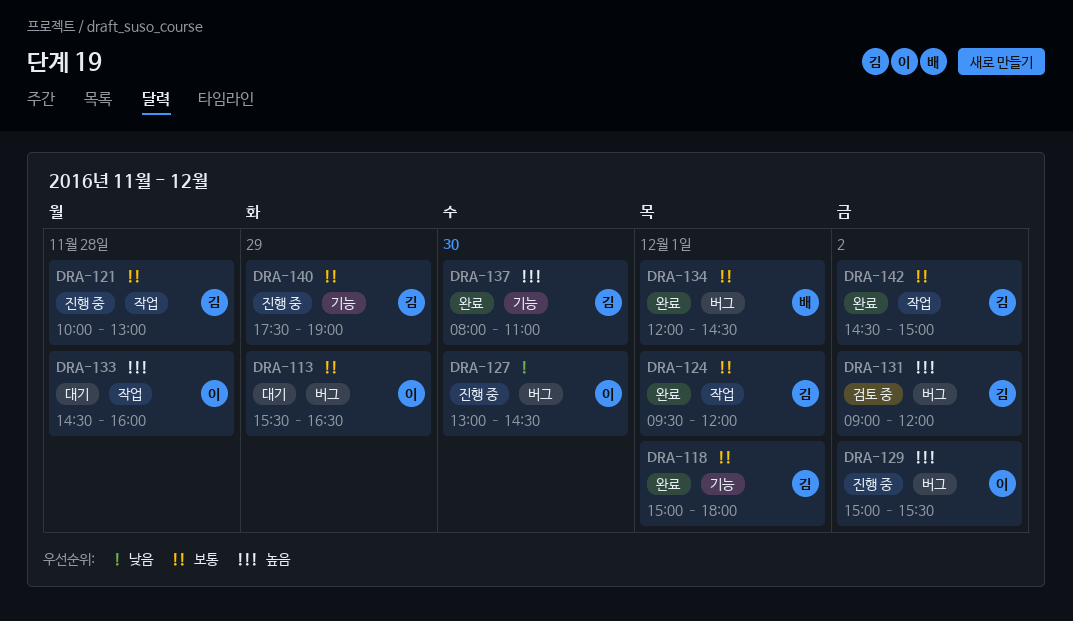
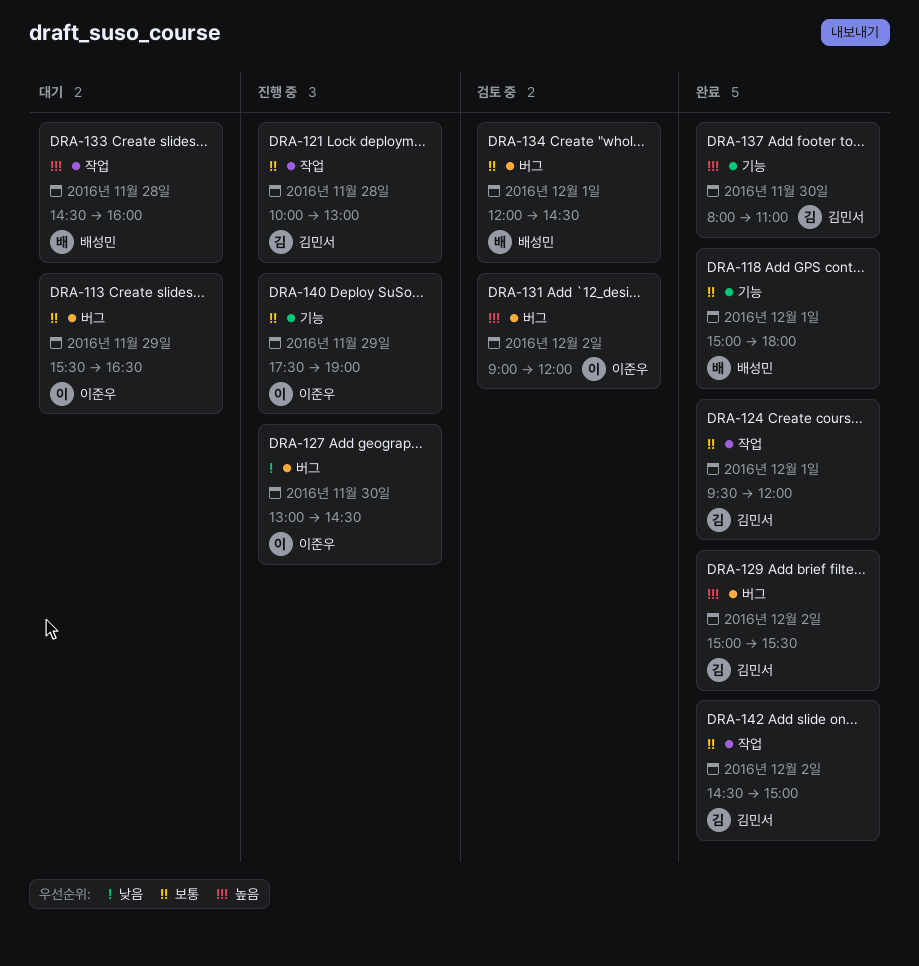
DRA-118, owner: 김민서 -> 배성민
DRA-129, status: 진행 중 -> 완료
DRA-129, owner: 이준우 -> 김민서
DRA-131, owner: 김민서 -> 이준우
DRA-133, owner: 이준우 -> 배성민
DRA-134, status: 완료 -> 검토 중
DRA-140, owner: 김민서 -> 이준우

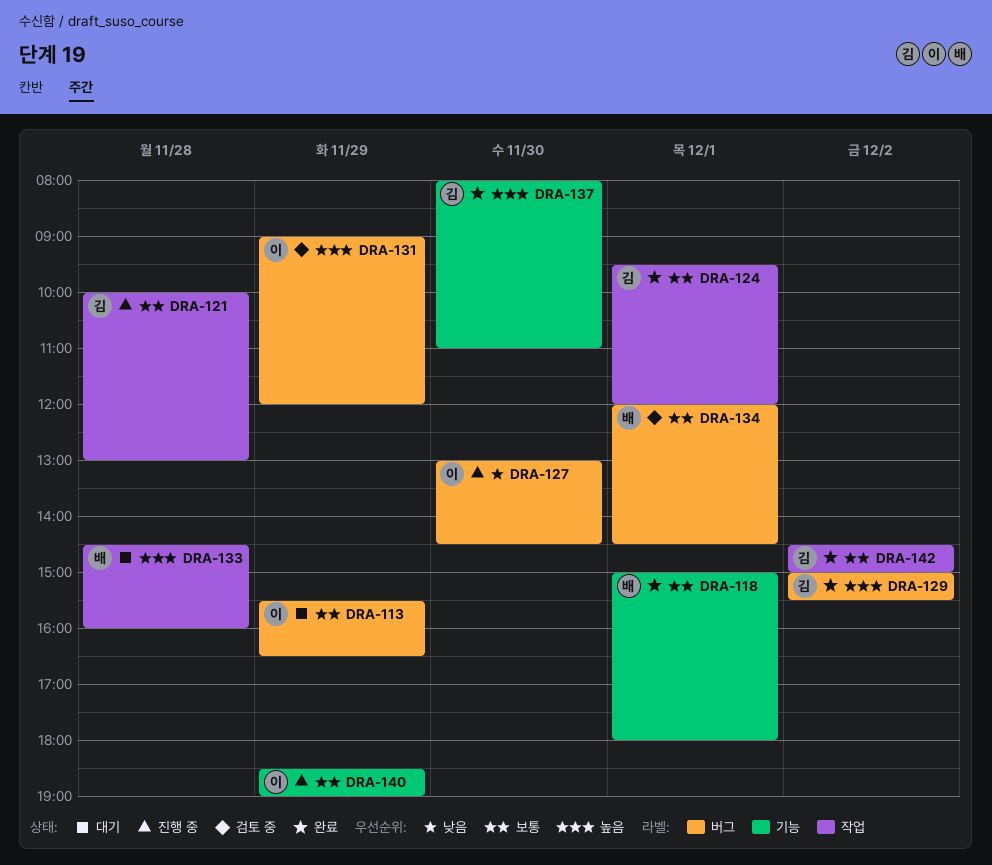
DRA-131, day: Dec 2 -> Nov 29
DRA-140, begins: 17:30 -> 18:30

